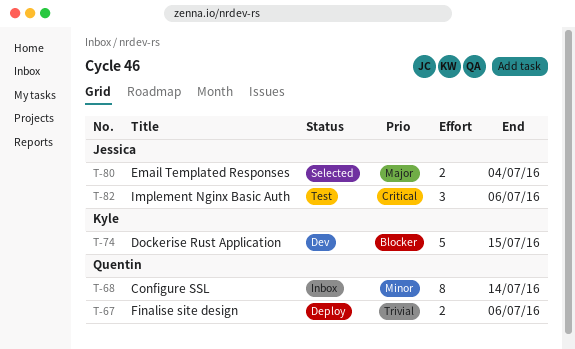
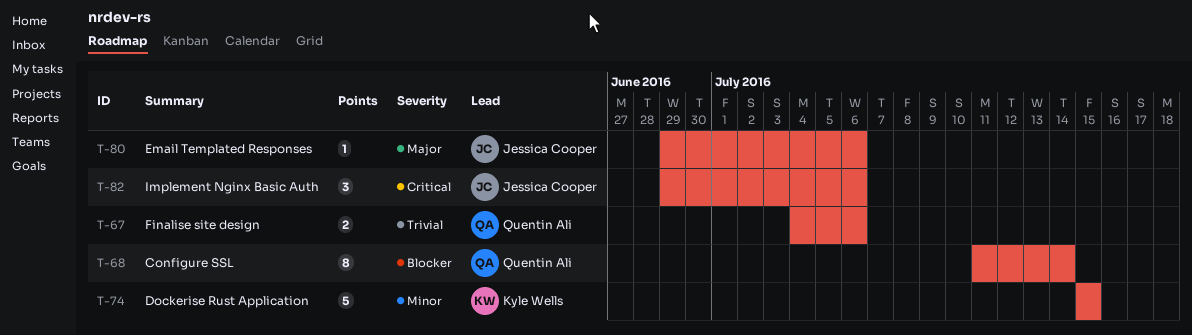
T-68, priority: Minor -> Blocker
T-74, priority: Blocker -> Minor
T-80, estimate: 2 -> 1
T-80, due: Jul 4 -> Jul 6

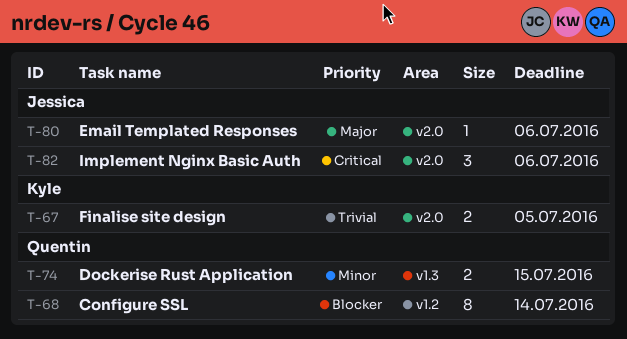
T-67, owner: Quentin Ali -> Kyle Wells
T-67, due: Jul 6 -> Jul 5
T-74, owner: Kyle Wells -> Quentin Ali
T-74, estimate: 5 -> 2

